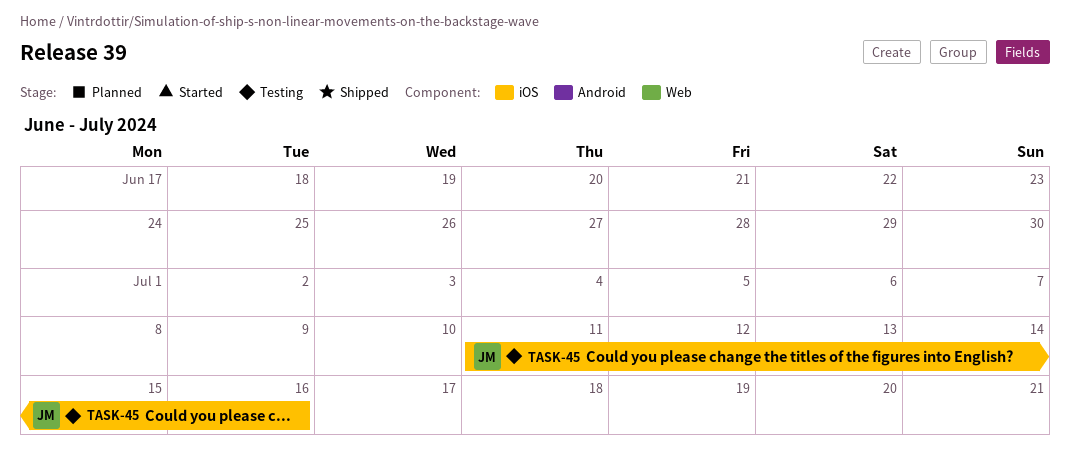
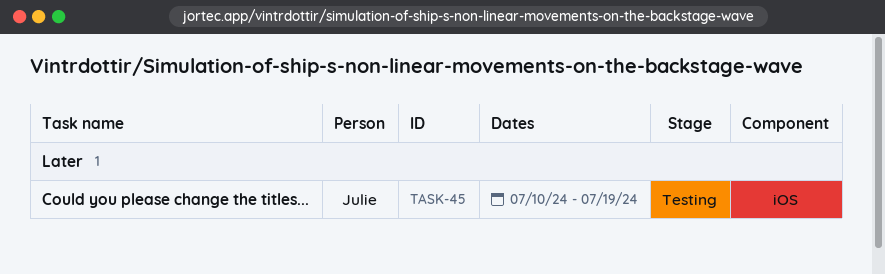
TASK-45, start: Jul 11 -> Jul 10
TASK-45, due: Jul 16 -> Jul 19

